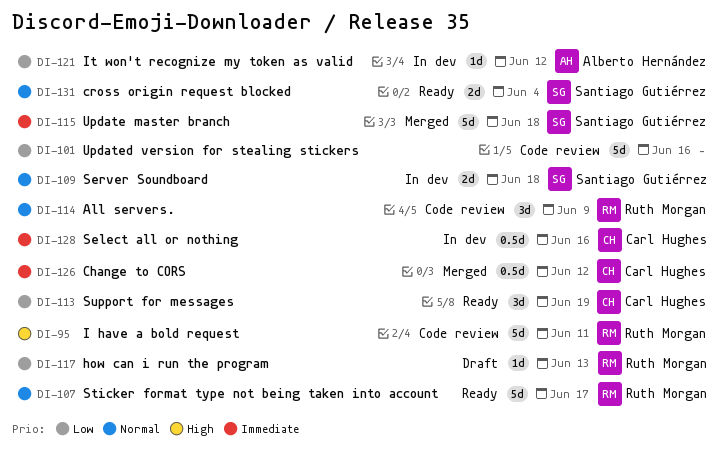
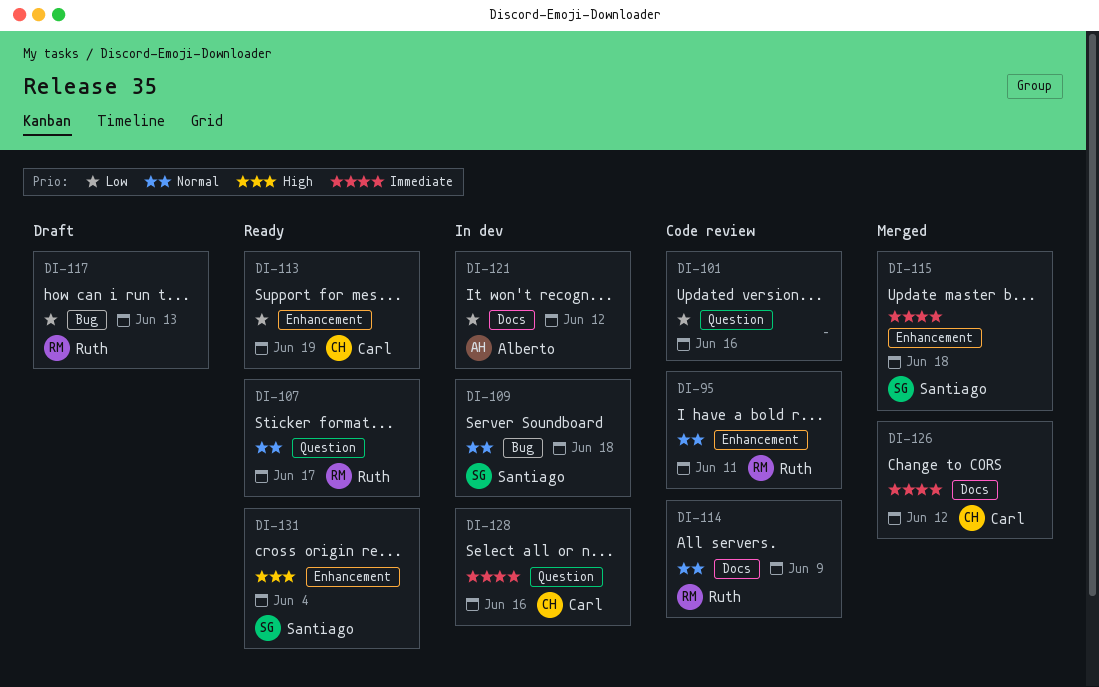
DI-95, priority: High -> Normal
DI-131, priority: Normal -> High

